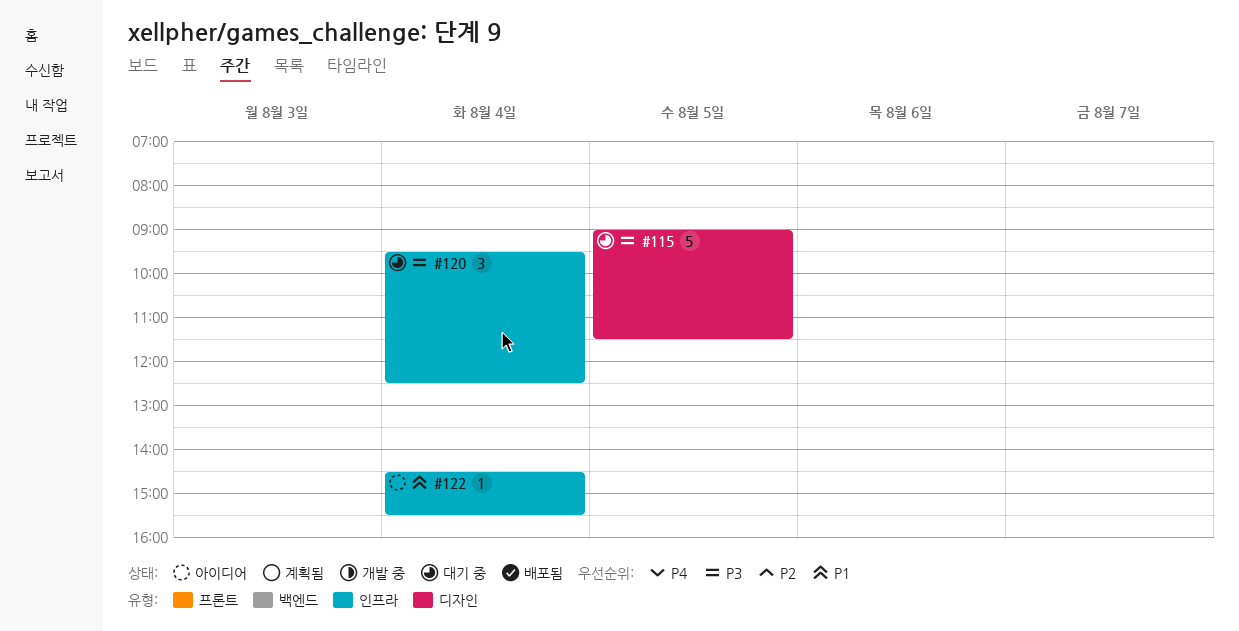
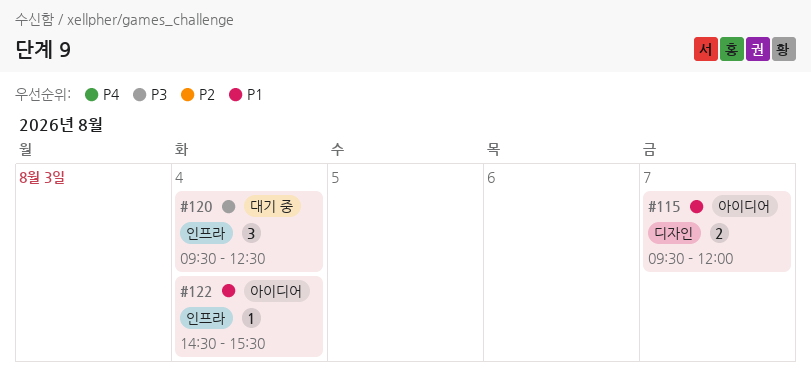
#115, status: 대기 중 -> 아이디어
#115, priority: P3 -> P1
#115, estimate: 5 -> 2
#115, day: Aug 5 -> Aug 7
#115, begins: 09:00 -> 09:30
#115, ends: 11:30 -> 12:00

